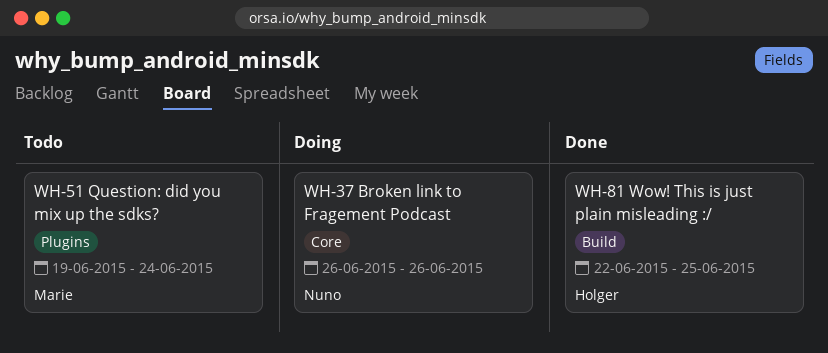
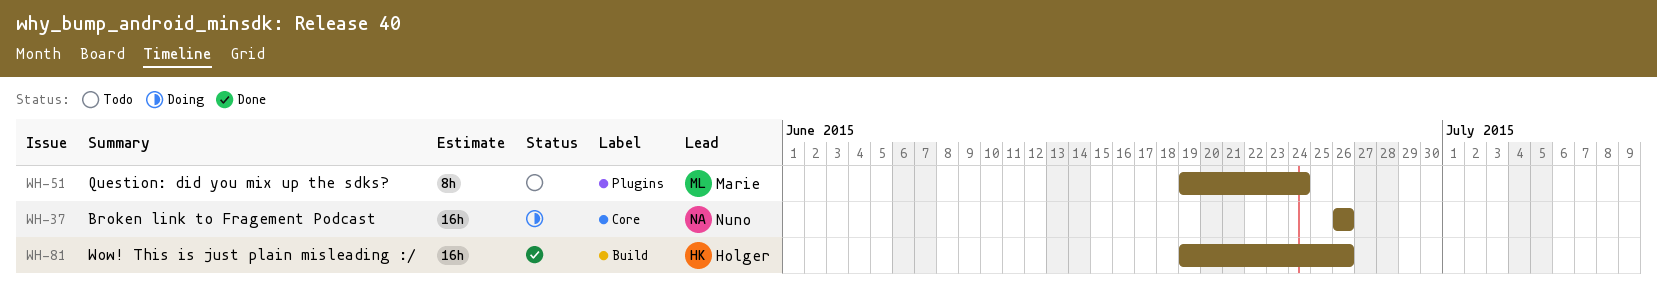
WH-81, start: Jun 22 -> Jun 19
WH-81, due: Jun 25 -> Jun 26

